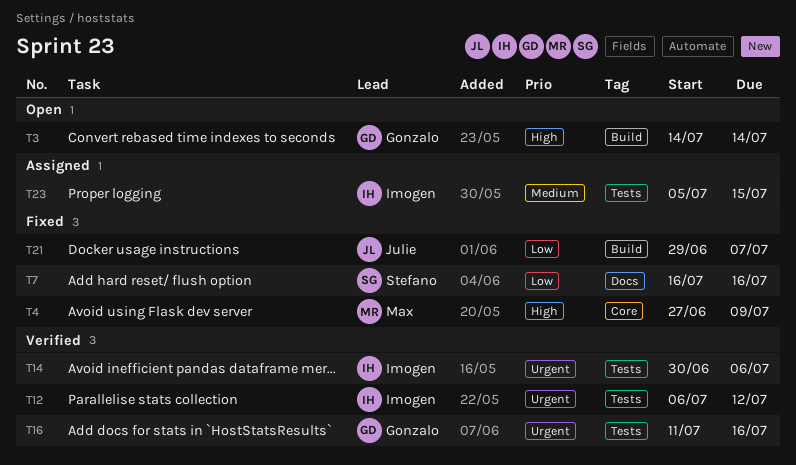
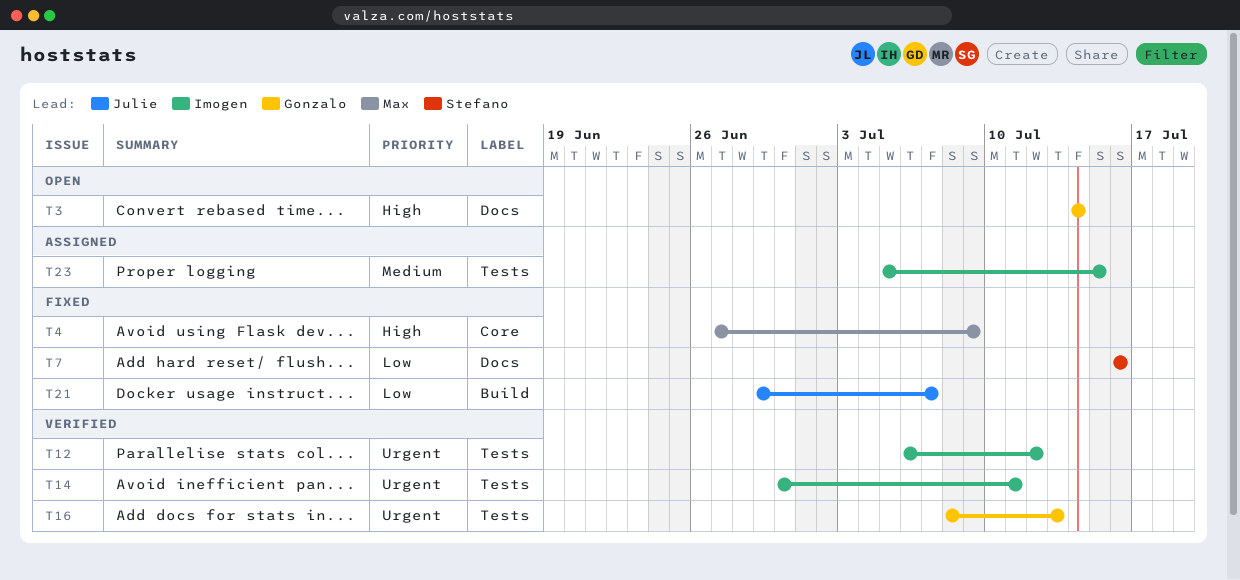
T3, label: Build -> Docs
T14, due: Jul 6 -> Jul 11
T16, start: Jul 11 -> Jul 8
T16, due: Jul 16 -> Jul 13

